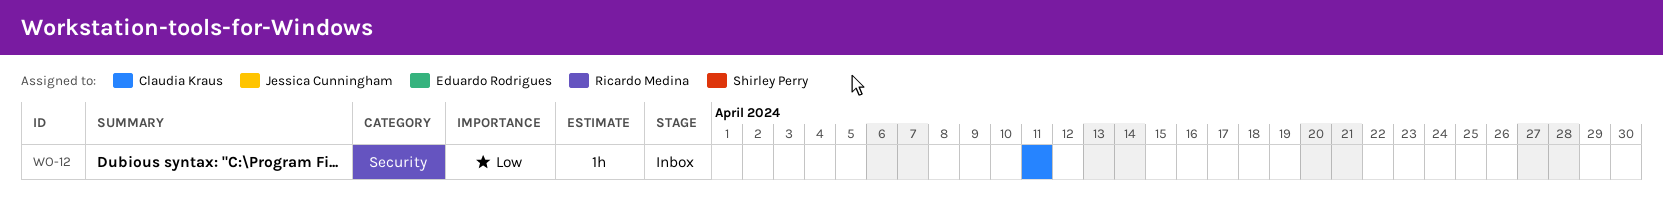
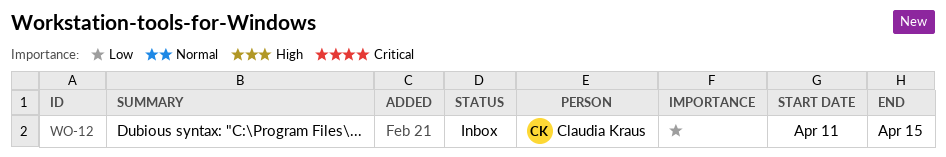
WO-12, due: Apr 11 -> Apr 15

